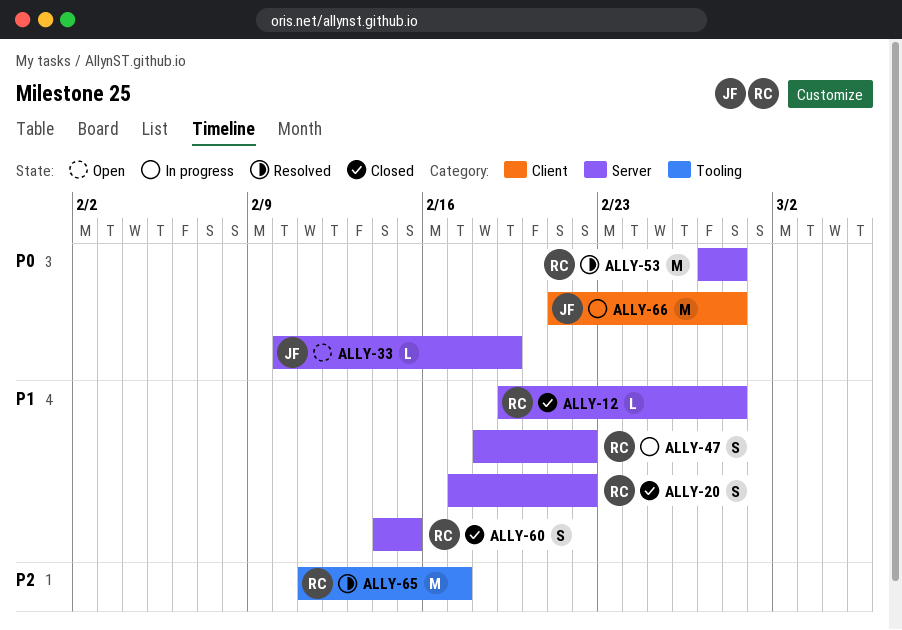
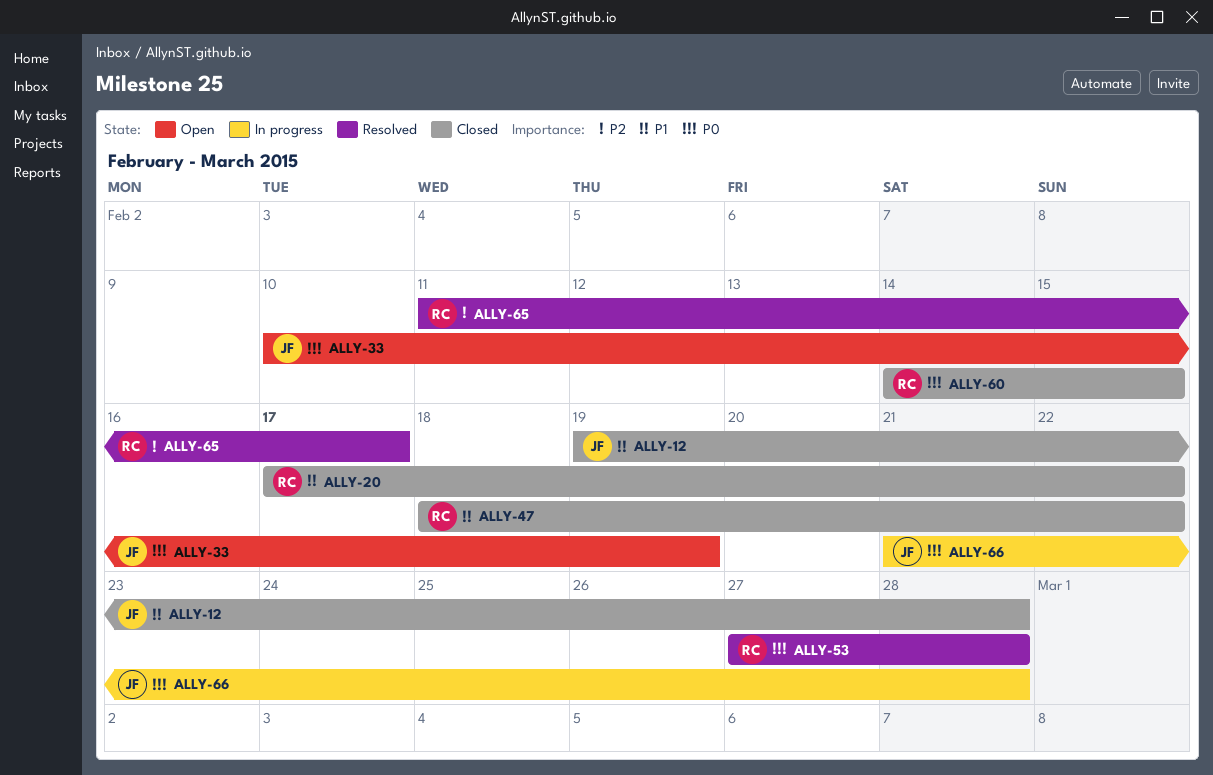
ALLY-12, owner: RC -> JF
ALLY-47, status: In progress -> Closed
ALLY-60, priority: P1 -> P0

